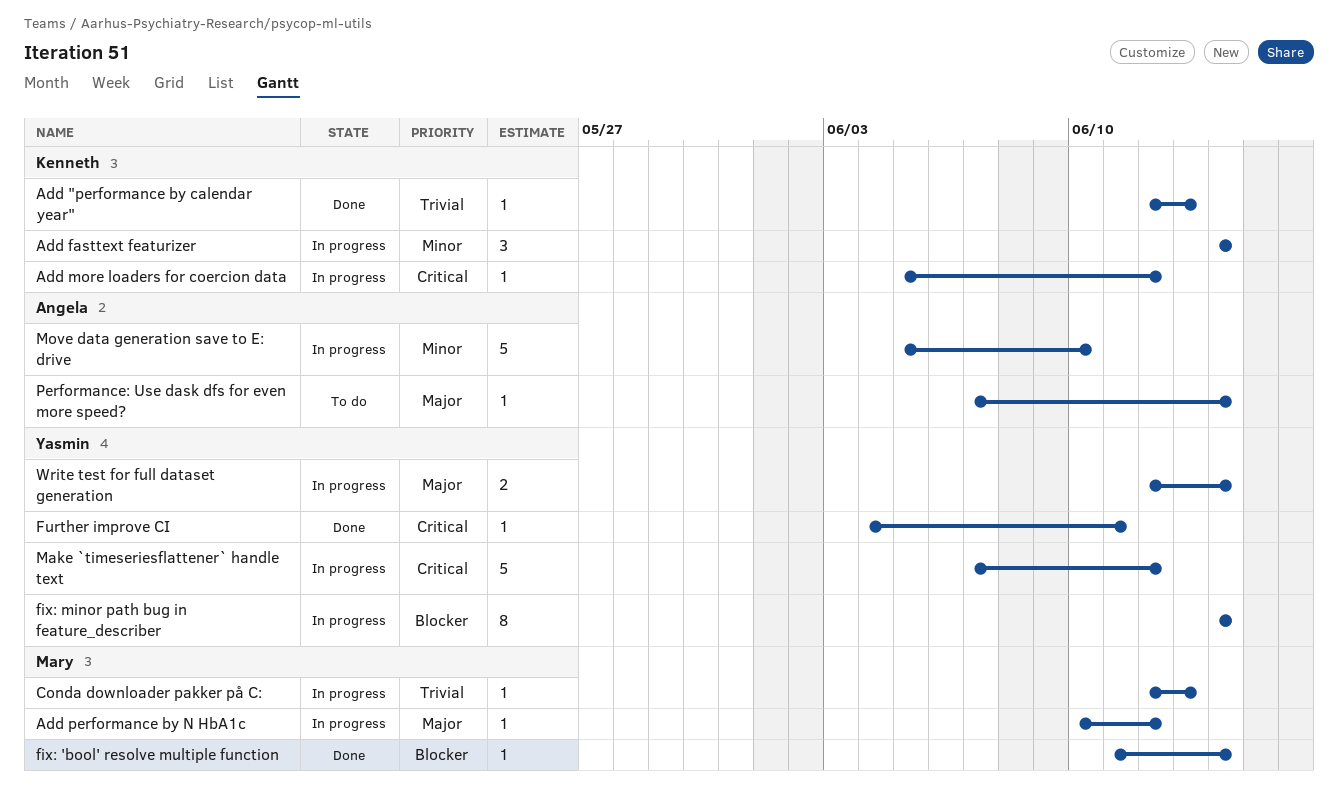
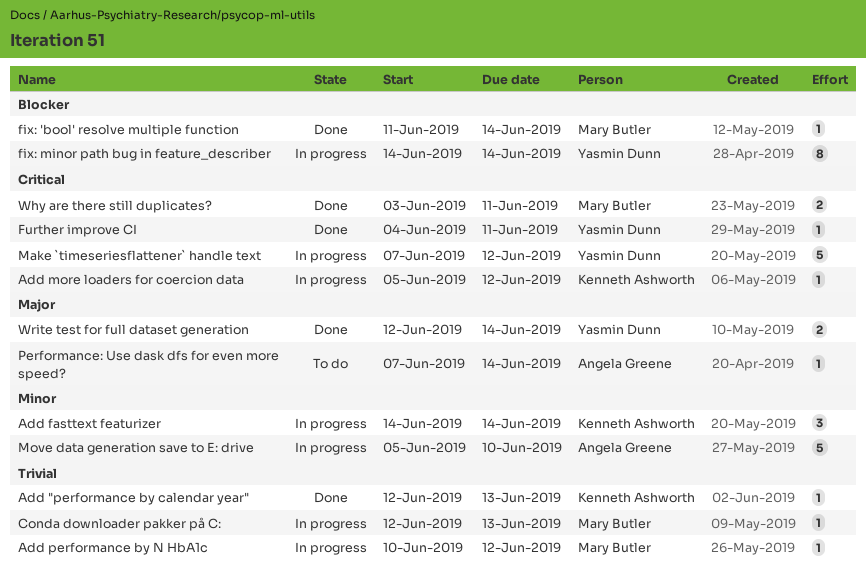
Add performance by N HbA1c, priority: Major -> Trivial
Why are there still duplicates?: none -> present
Write test for full dataset generation, status: In progress -> Done

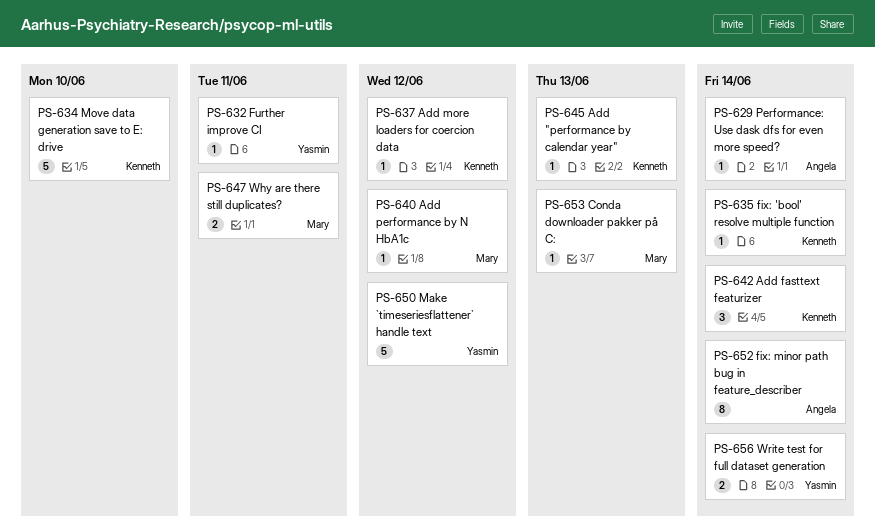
fix: 'bool' resolve multiple function, owner: Mary Butler -> Kenneth Ashworth
fix: minor path bug in feature_describer, owner: Yasmin Dunn -> Angela Greene
Move data generation save to E: drive, owner: Angela Greene -> Kenneth Ashworth

